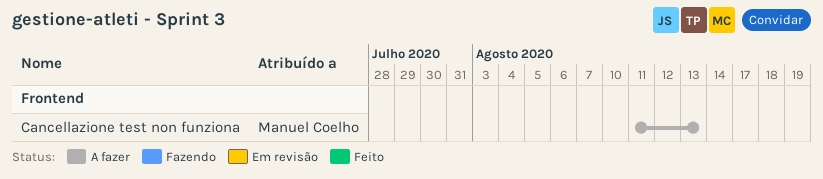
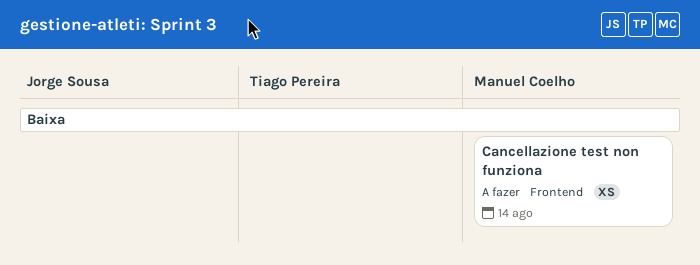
Cancellazione test non funziona, due: Aug 13 -> Aug 14

